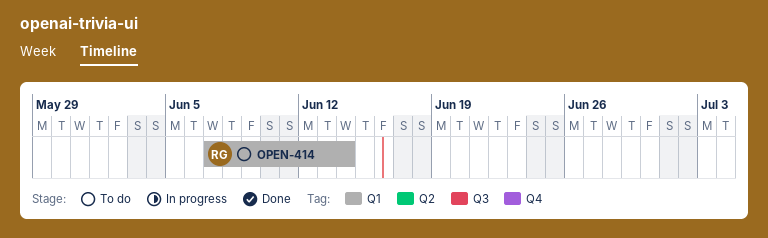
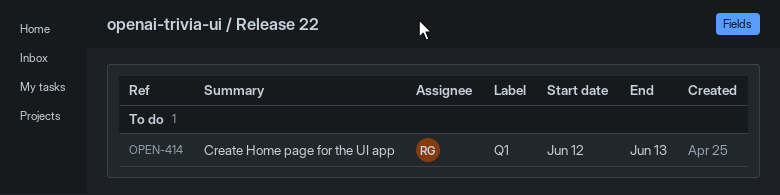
OPEN-414, start: Jun 7 -> Jun 12
OPEN-414, due: Jun 14 -> Jun 13

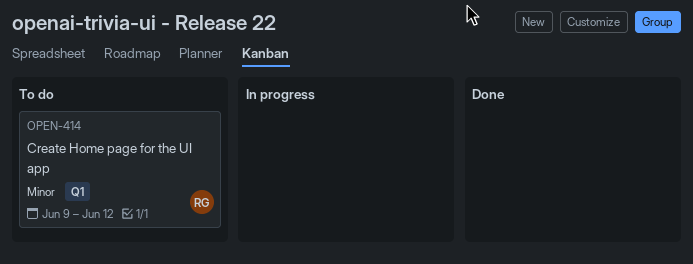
OPEN-414, start: Jun 12 -> Jun 9
OPEN-414, due: Jun 13 -> Jun 12

